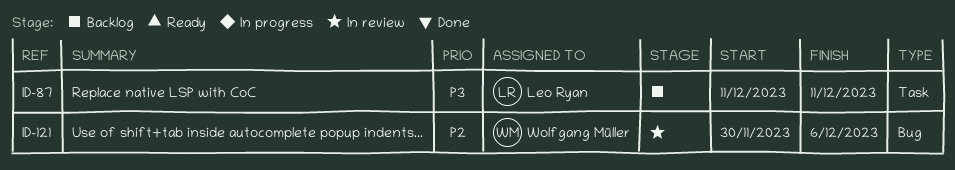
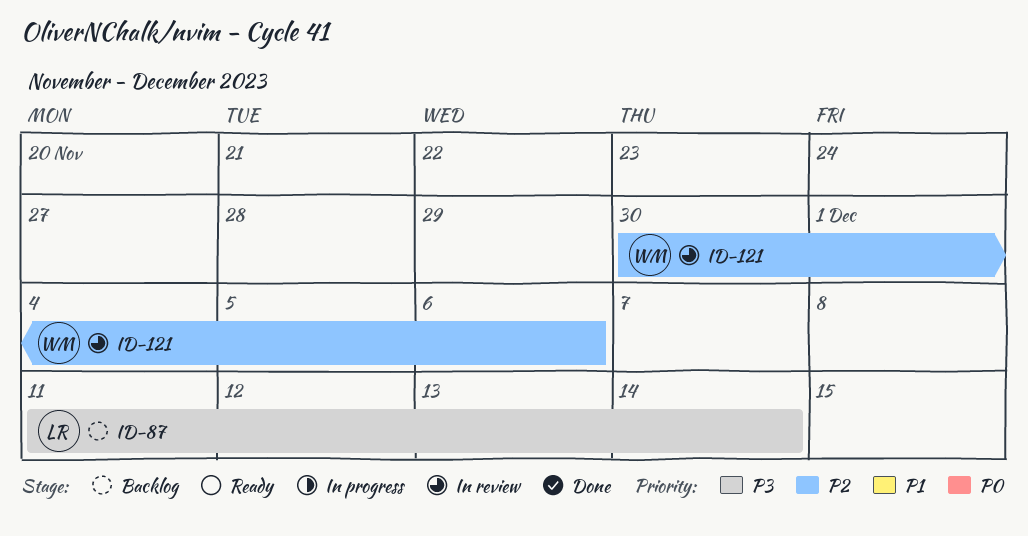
ID-87, due: Dec 11 -> Dec 14

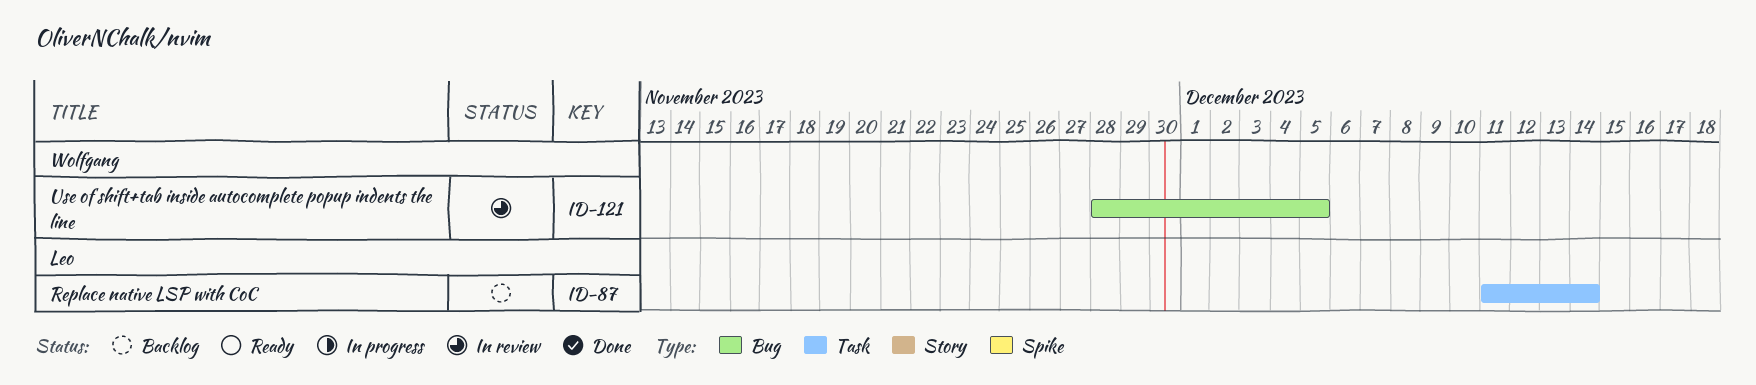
ID-121, start: Nov 30 -> Nov 28
ID-121, due: Dec 6 -> Dec 5

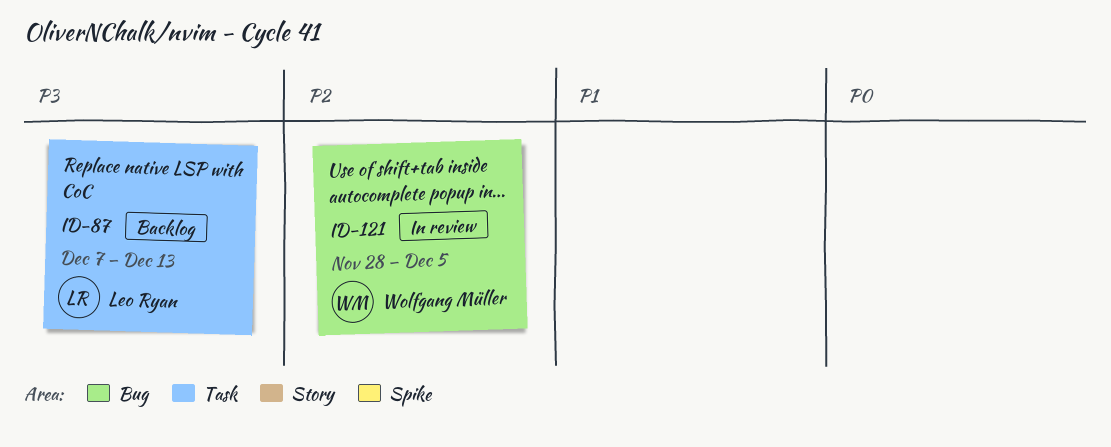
ID-87, start: Dec 11 -> Dec 7
ID-87, due: Dec 14 -> Dec 13

